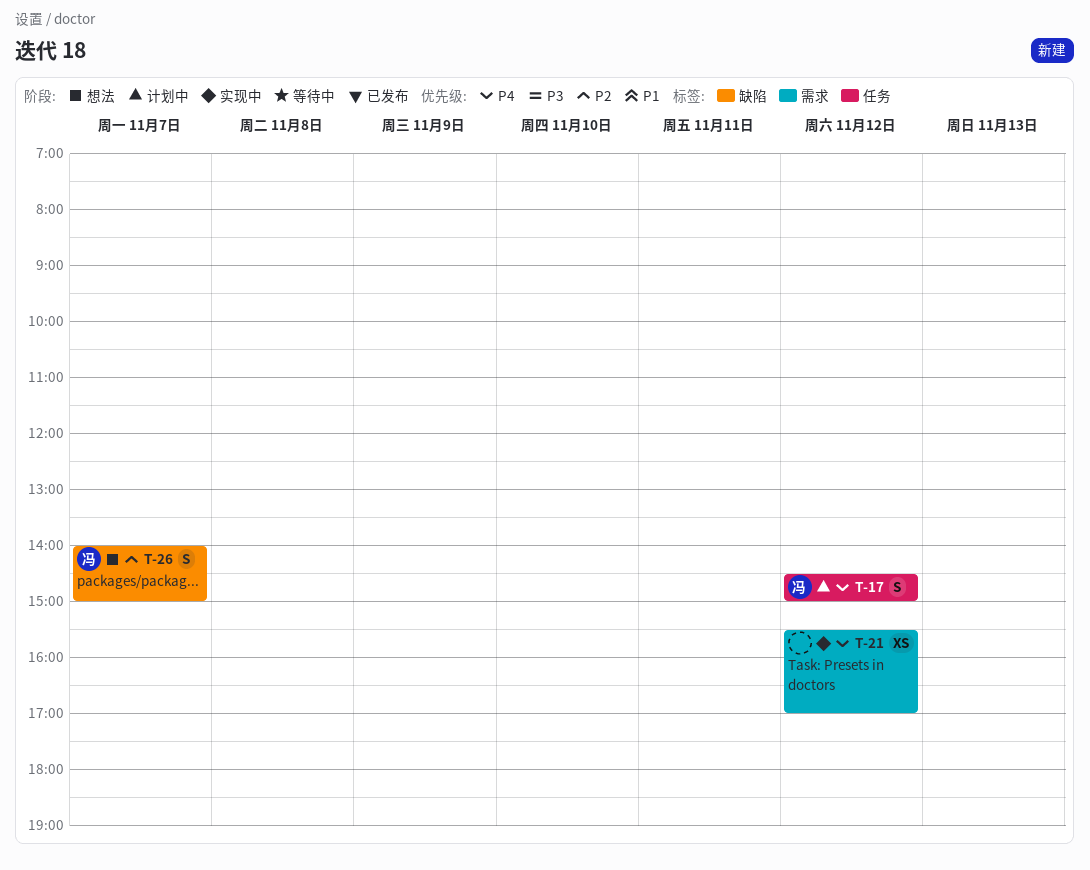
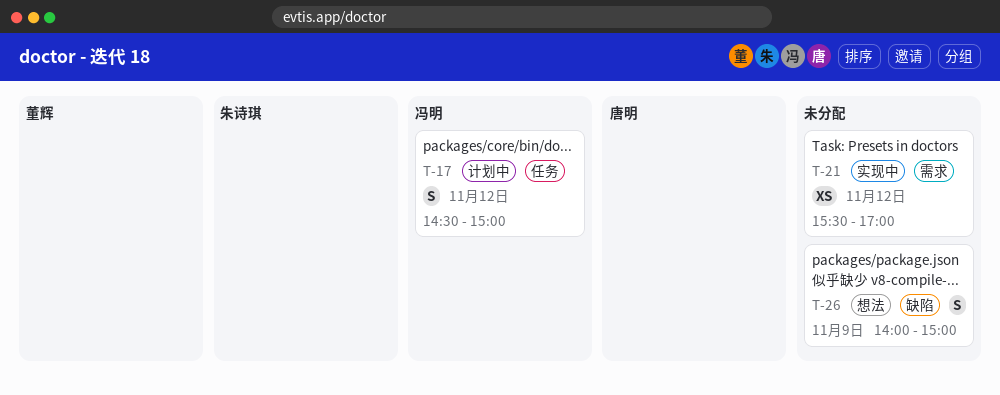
T-26, owner: 冯明 -> none
T-26, day: Nov 7 -> Nov 9

